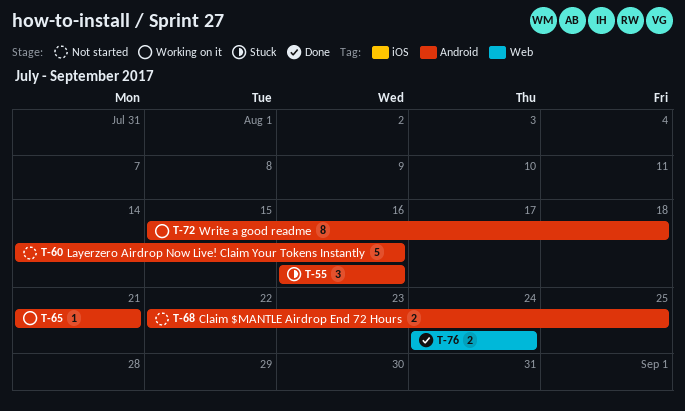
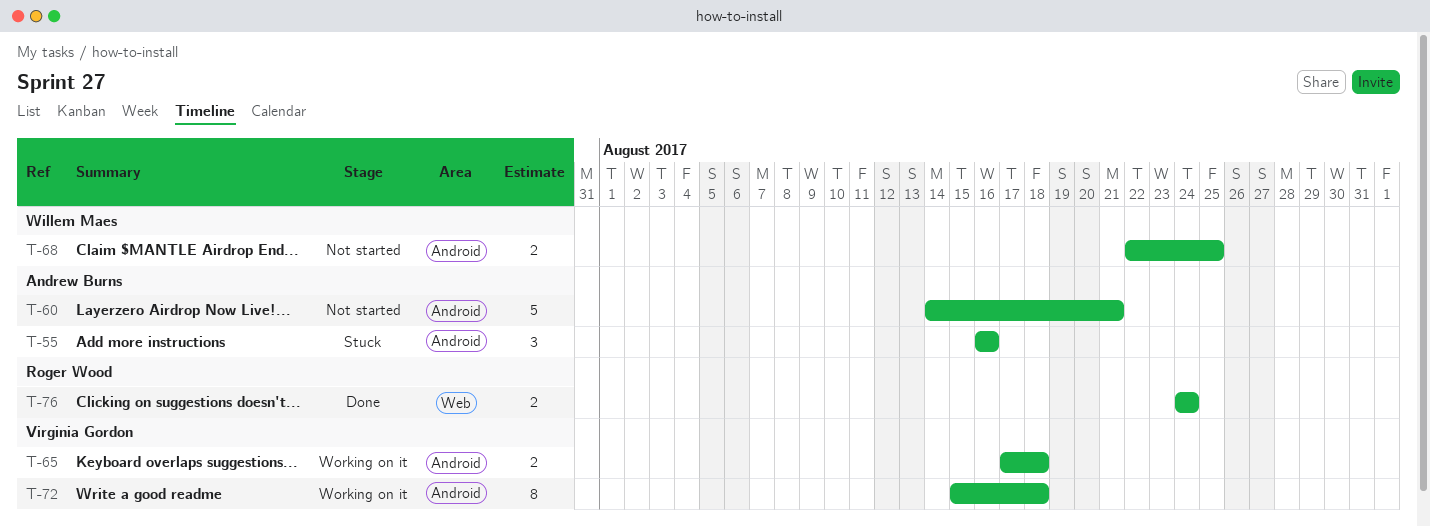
T-60, due: Aug 16 -> Aug 21
T-65, estimate: 1 -> 2
T-65, start: Aug 21 -> Aug 17
T-65, due: Aug 21 -> Aug 18

